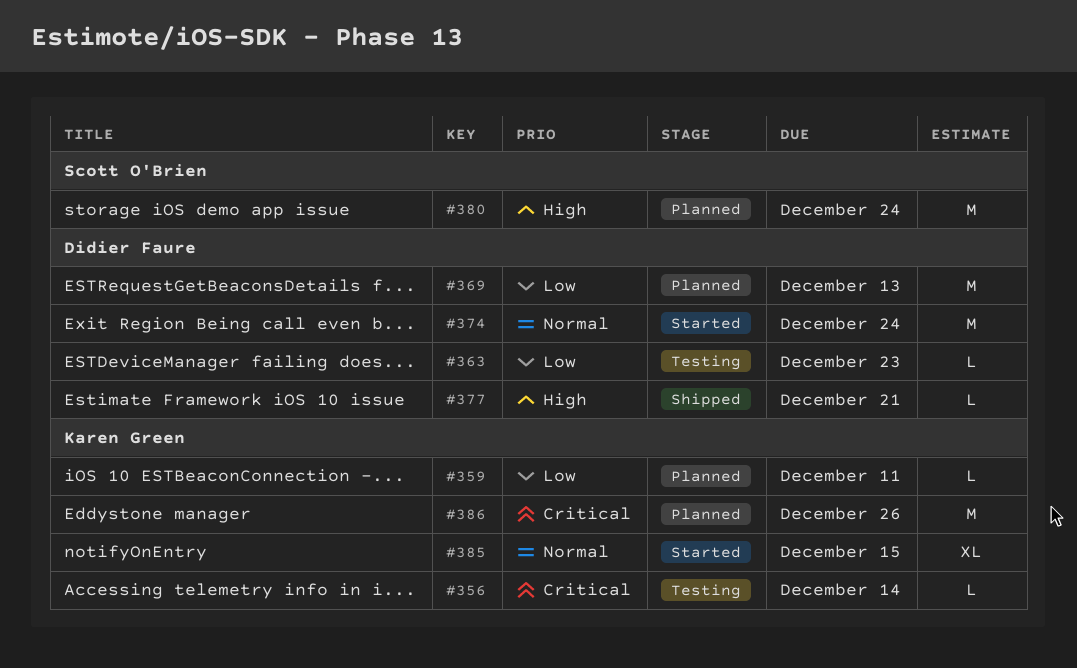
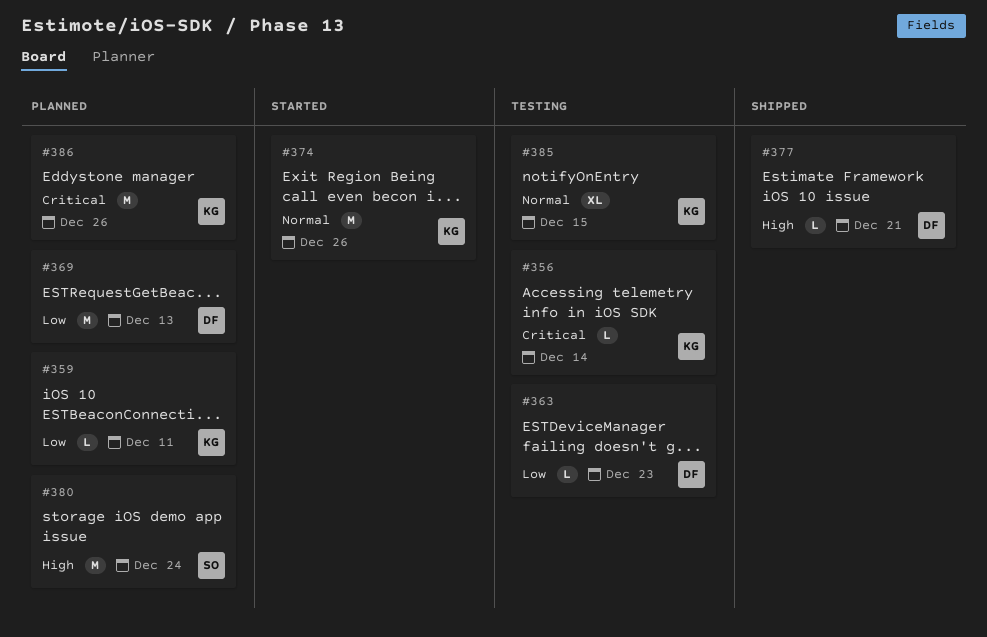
#374, owner: Didier Faure -> Karen Green
#374, due: Dec 24 -> Dec 26
#385, status: Started -> Testing

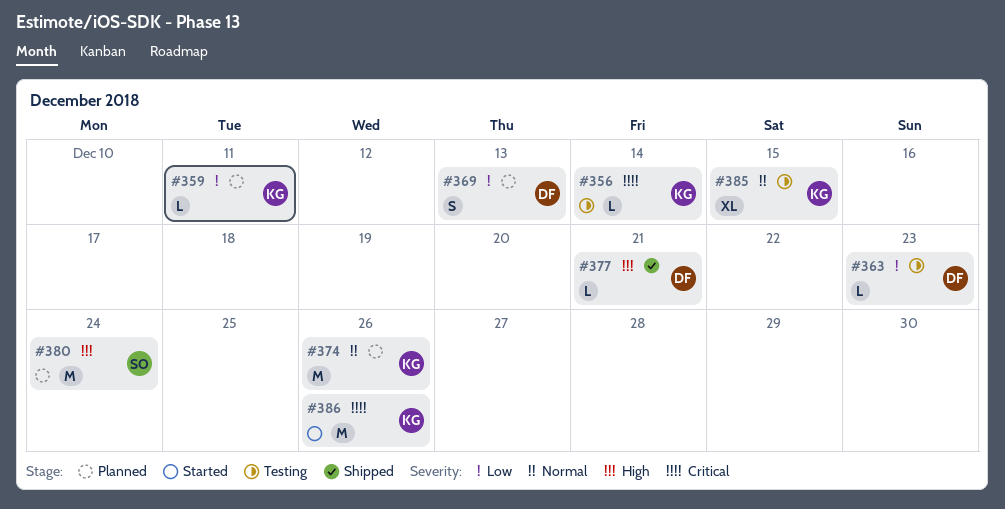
#369, estimate: M -> S
#374, status: Started -> Planned
#386, status: Planned -> Started

